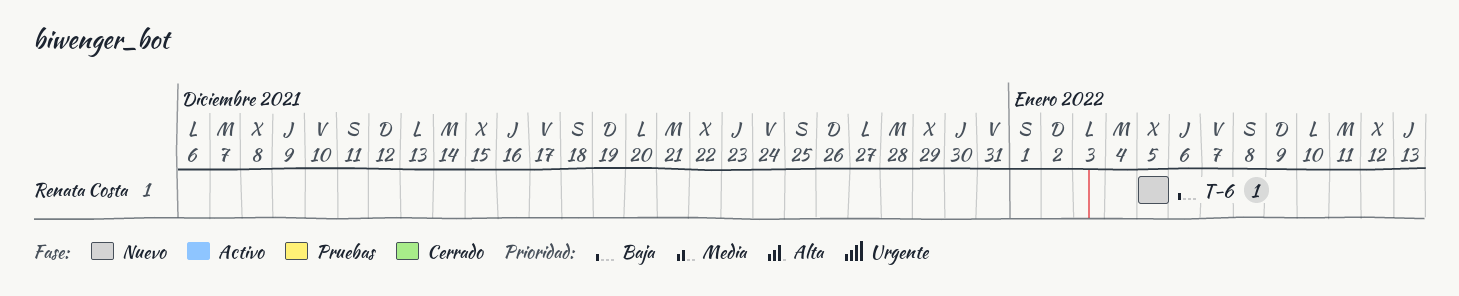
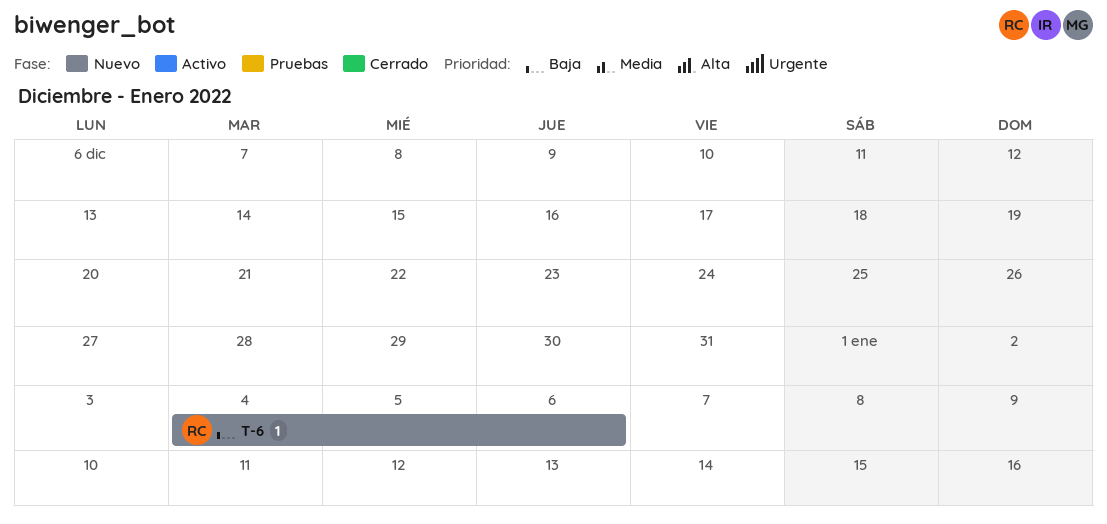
T-6, start: Jan 5 -> Jan 4
T-6, due: Jan 5 -> Jan 6

